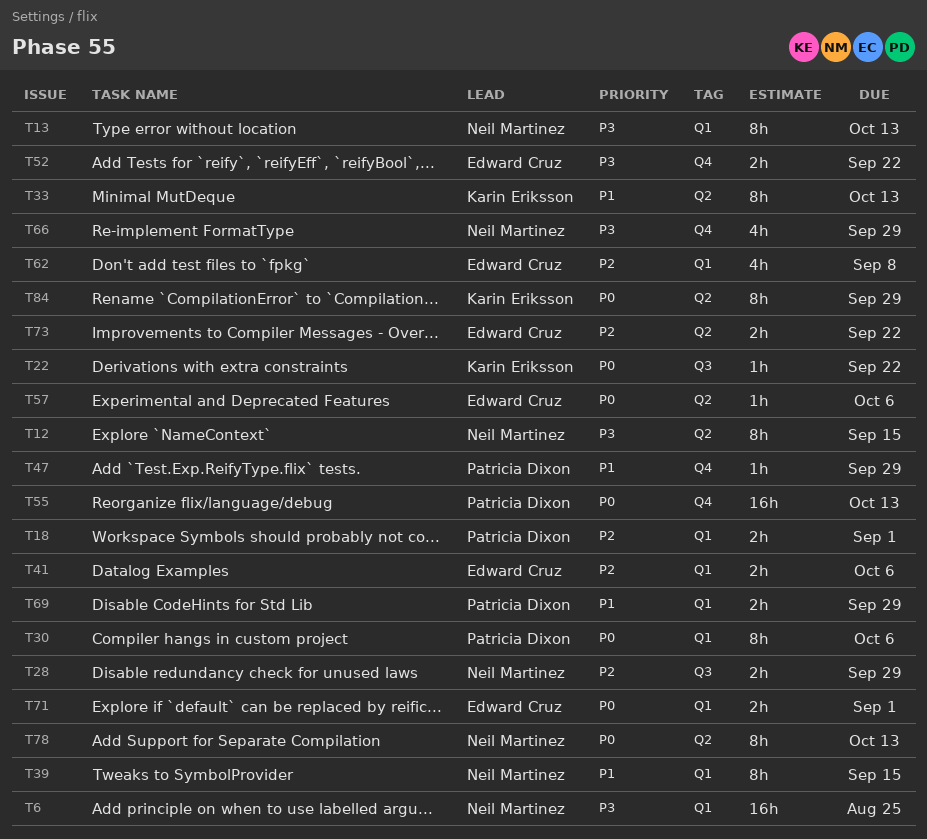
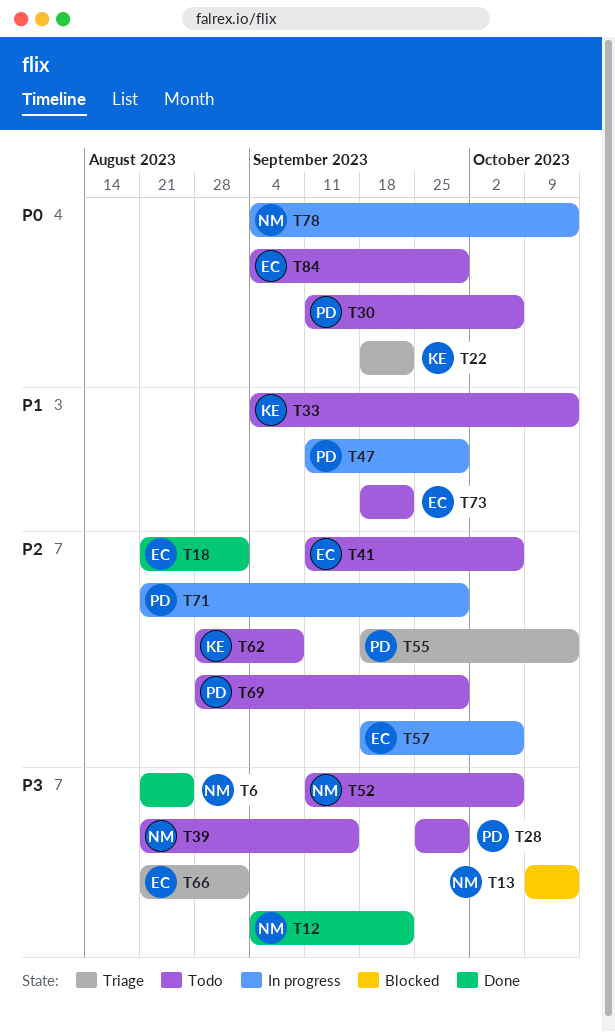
T12, due: Sep 15 -> Sep 22
T18, owner: Patricia Dixon -> Edward Cruz
T28, owner: Neil Martinez -> Patricia Dixon
T28, priority: P2 -> P3
T39, priority: P1 -> P3
T52, owner: Edward Cruz -> Neil Martinez
T52, due: Sep 22 -> Oct 6
T55, priority: P0 -> P2
T57, priority: P0 -> P2
T62, owner: Edward Cruz -> Karin Eriksson
T66, owner: Neil Martinez -> Edward Cruz
T66, due: Sep 29 -> Sep 1
T69, priority: P1 -> P2
T71, owner: Edward Cruz -> Patricia Dixon
T71, priority: P0 -> P2
T71, due: Sep 1 -> Sep 29
T73, priority: P2 -> P1
T84, owner: Karin Eriksson -> Edward Cruz

